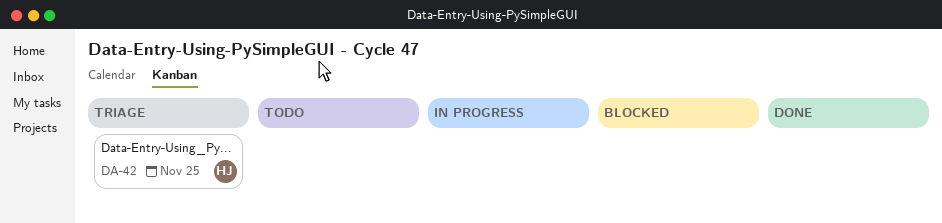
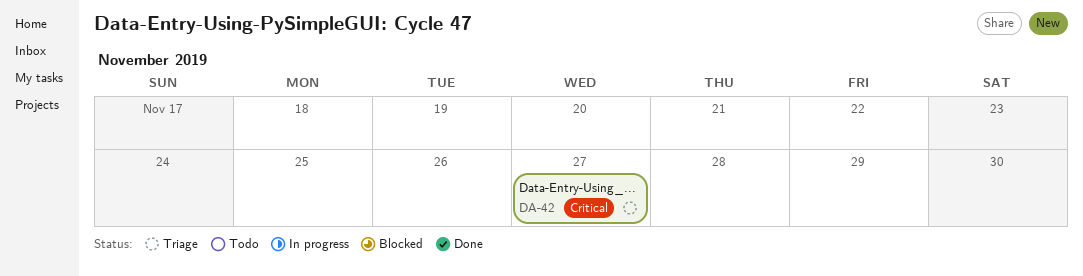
DA-42, due: Nov 25 -> Nov 27

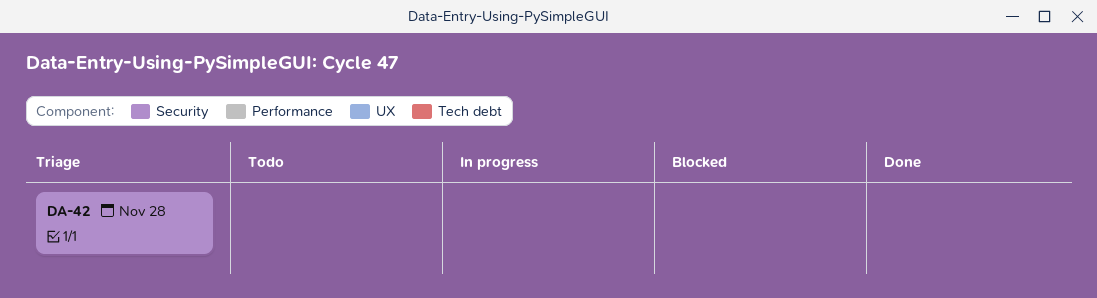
DA-42, due: Nov 27 -> Nov 28

